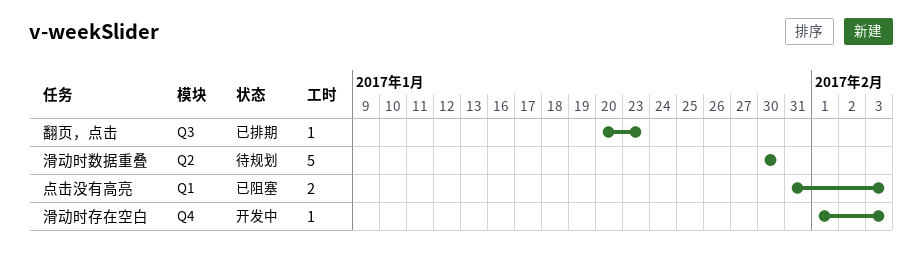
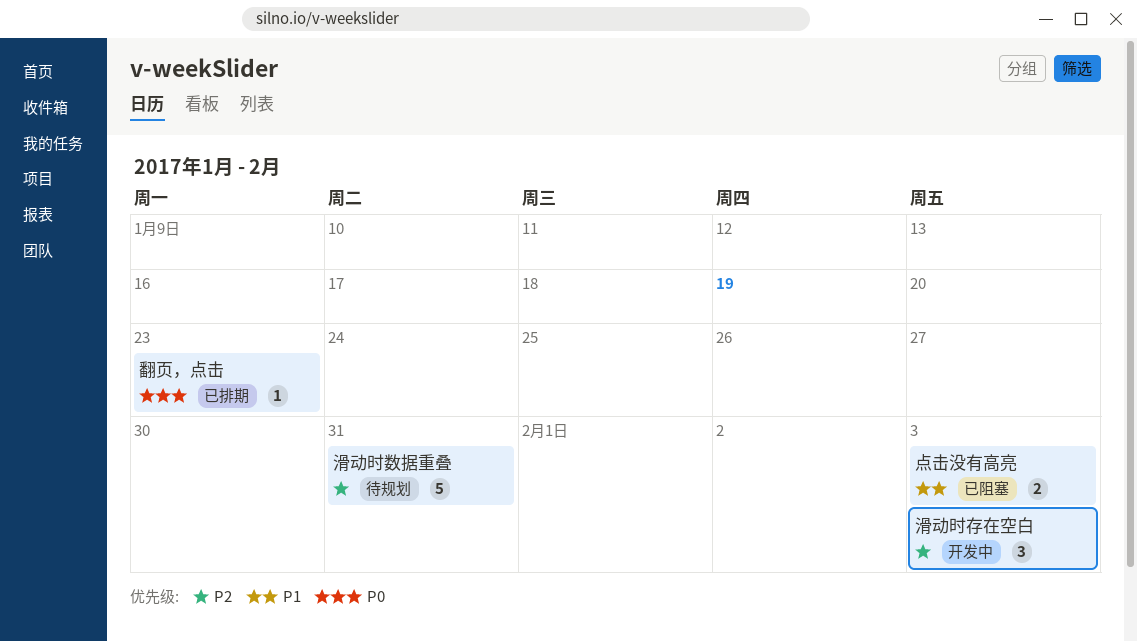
滑动时存在空白, estimate: 1 -> 3
滑动时数据重叠, due: Jan 30 -> Jan 31

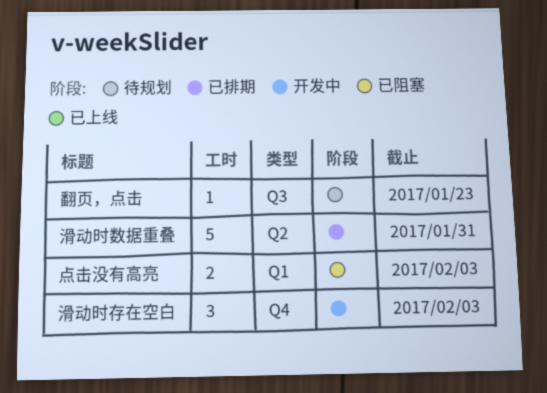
滑动时数据重叠, status: 待规划 -> 已排期
翻页，点击, status: 已排期 -> 待规划

